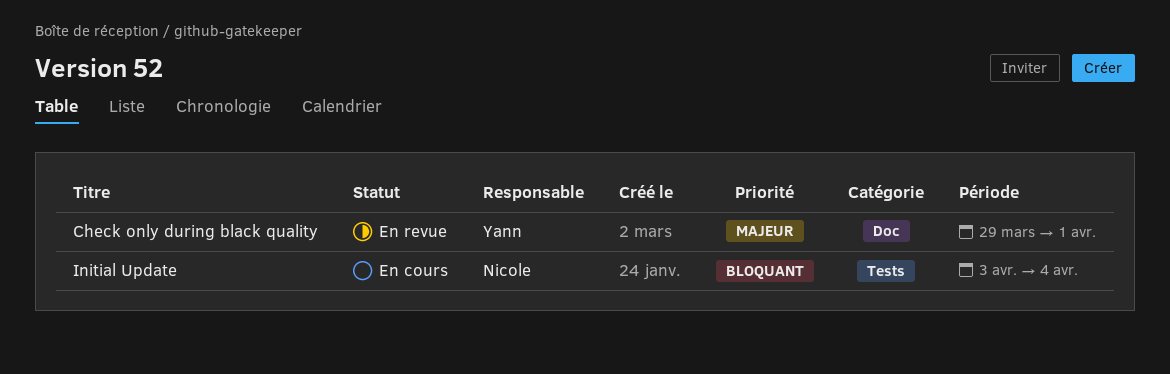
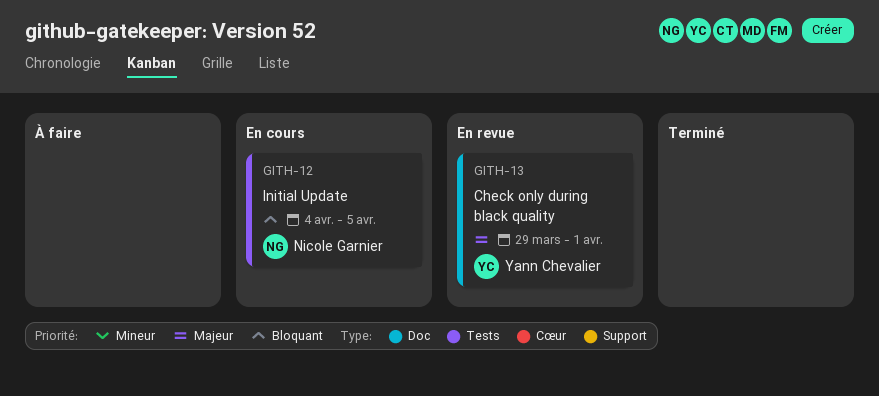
Initial Update, start: Apr 3 -> Apr 4
Initial Update, due: Apr 4 -> Apr 5

